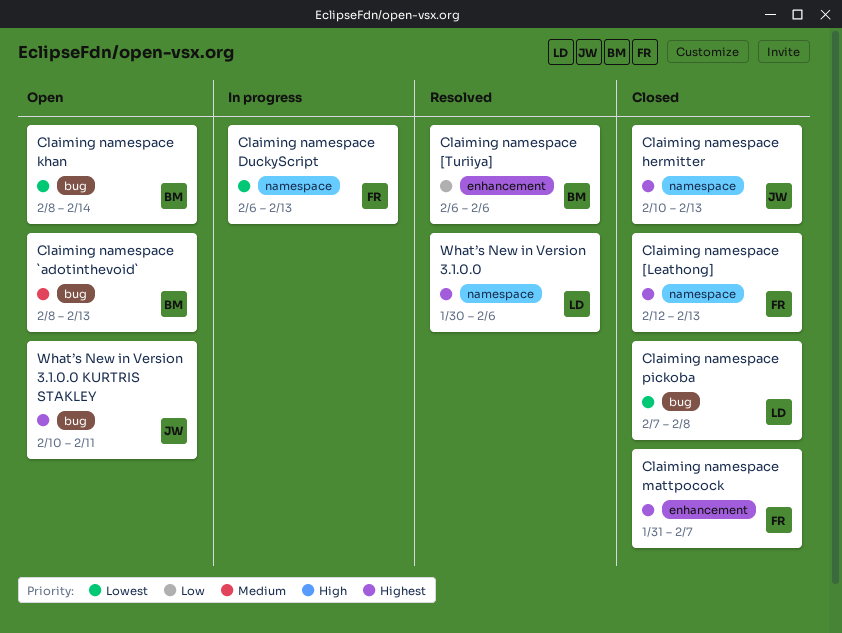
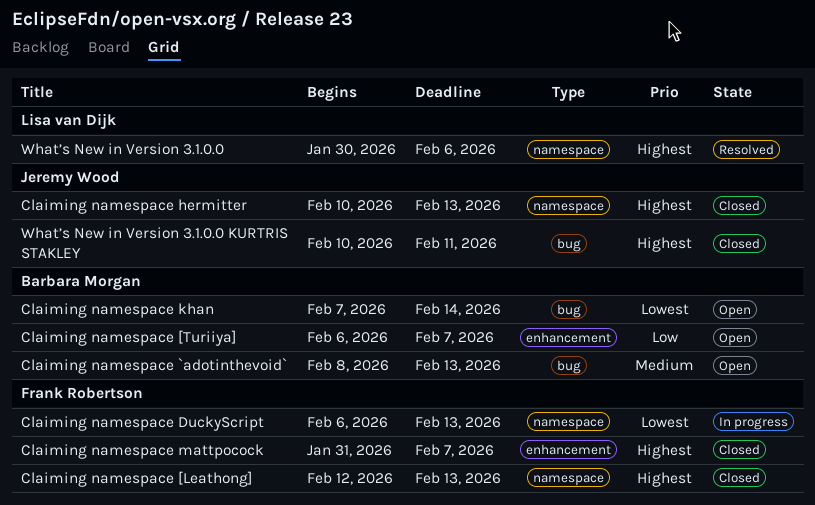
Claiming namespace [Turiiya], status: Resolved -> Open
Claiming namespace [Turiiya], due: Feb 6 -> Feb 7
Claiming namespace khan, start: Feb 8 -> Feb 7
Claiming namespace pickoba: present -> none
What’s New in Version 3.1.0.0 KURTRIS STAKLEY, status: Open -> Closed

